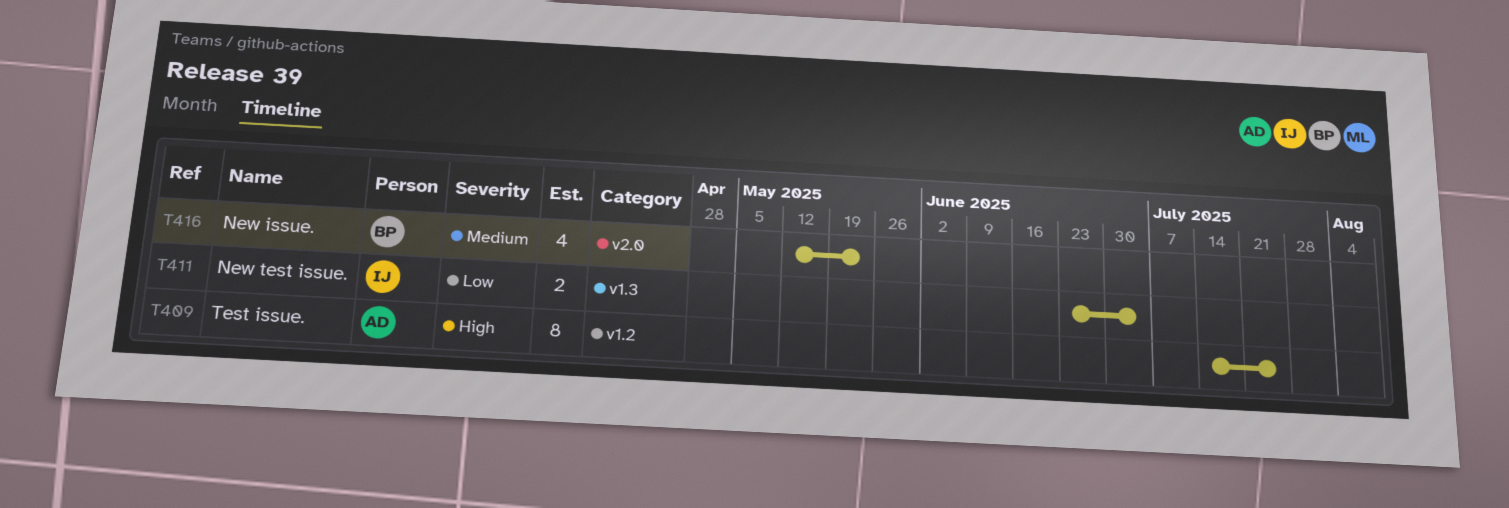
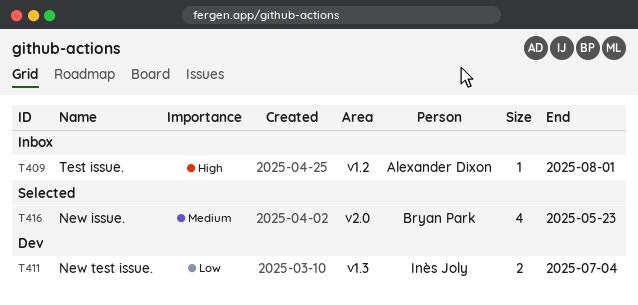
T409, estimate: 8 -> 1
T409, due: Jul 25 -> Aug 1

